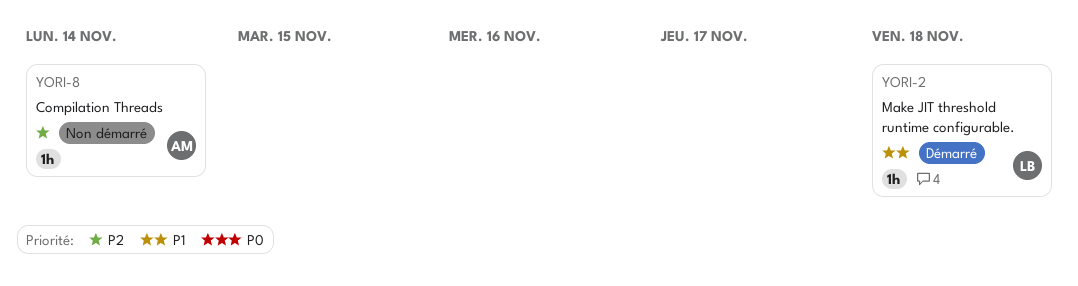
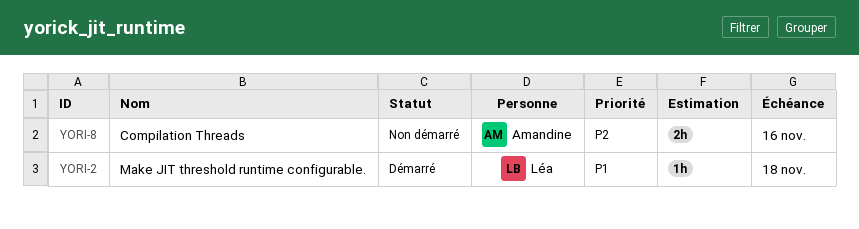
YORI-8, estimate: 1h -> 2h
YORI-8, due: Nov 14 -> Nov 16

